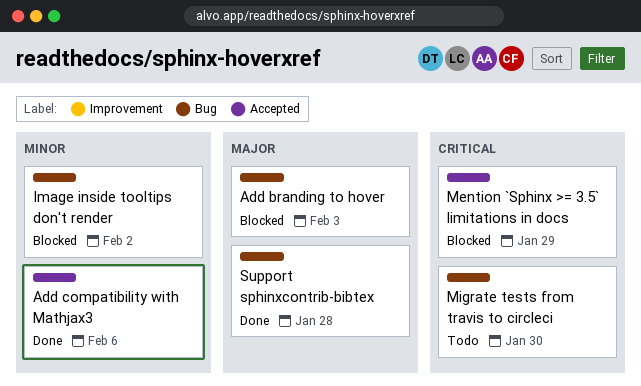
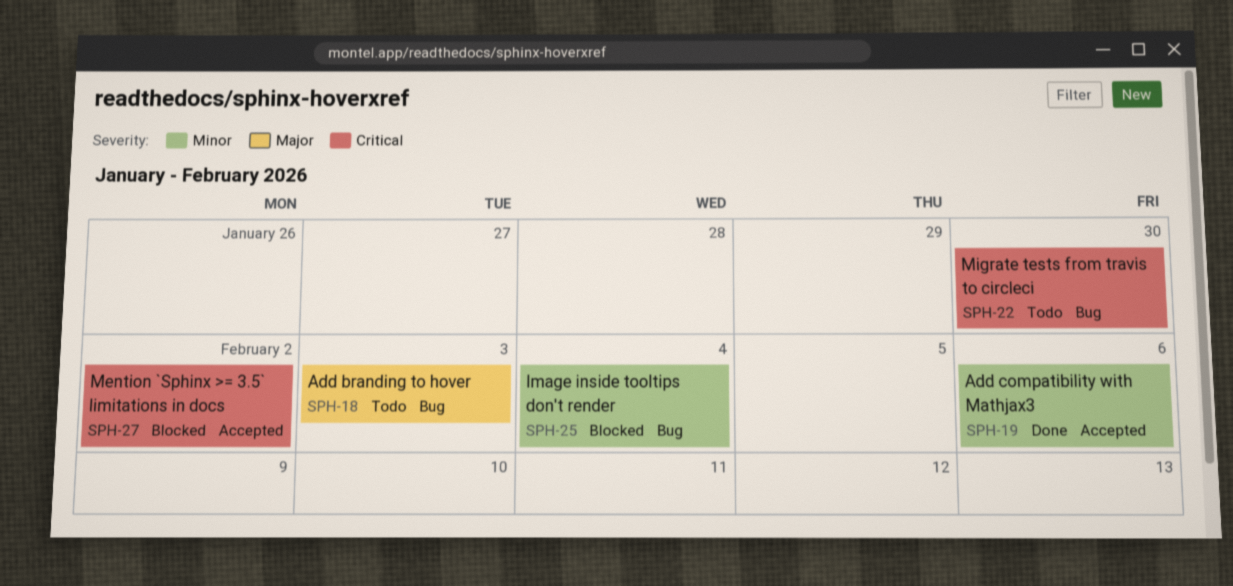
Add branding to hover, status: Blocked -> Todo
Image inside tooltips don't render, due: Feb 2 -> Feb 4
Mention `Sphinx >= 3.5` limitations in docs, due: Jan 29 -> Feb 2
Support sphinxcontrib-bibtex: present -> none

